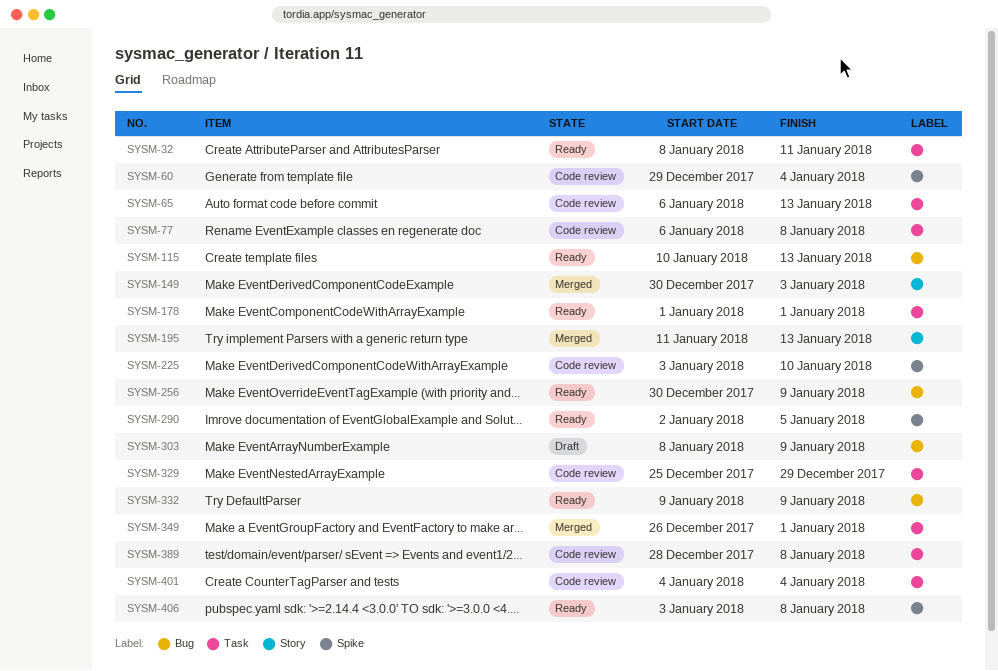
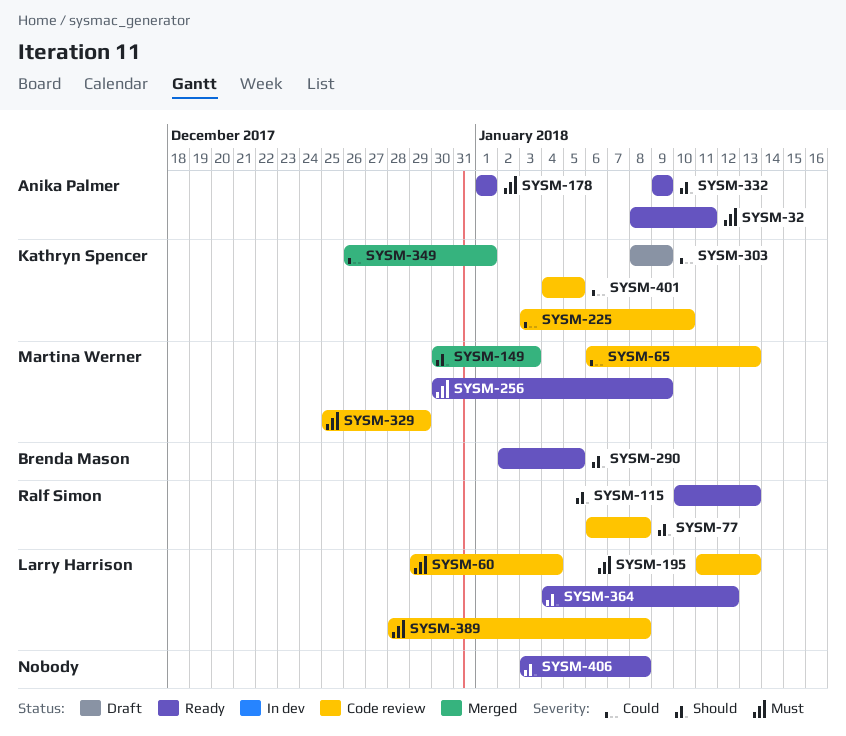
SYSM-195, status: Merged -> Code review
SYSM-364: none -> present
SYSM-401, due: Jan 4 -> Jan 5

